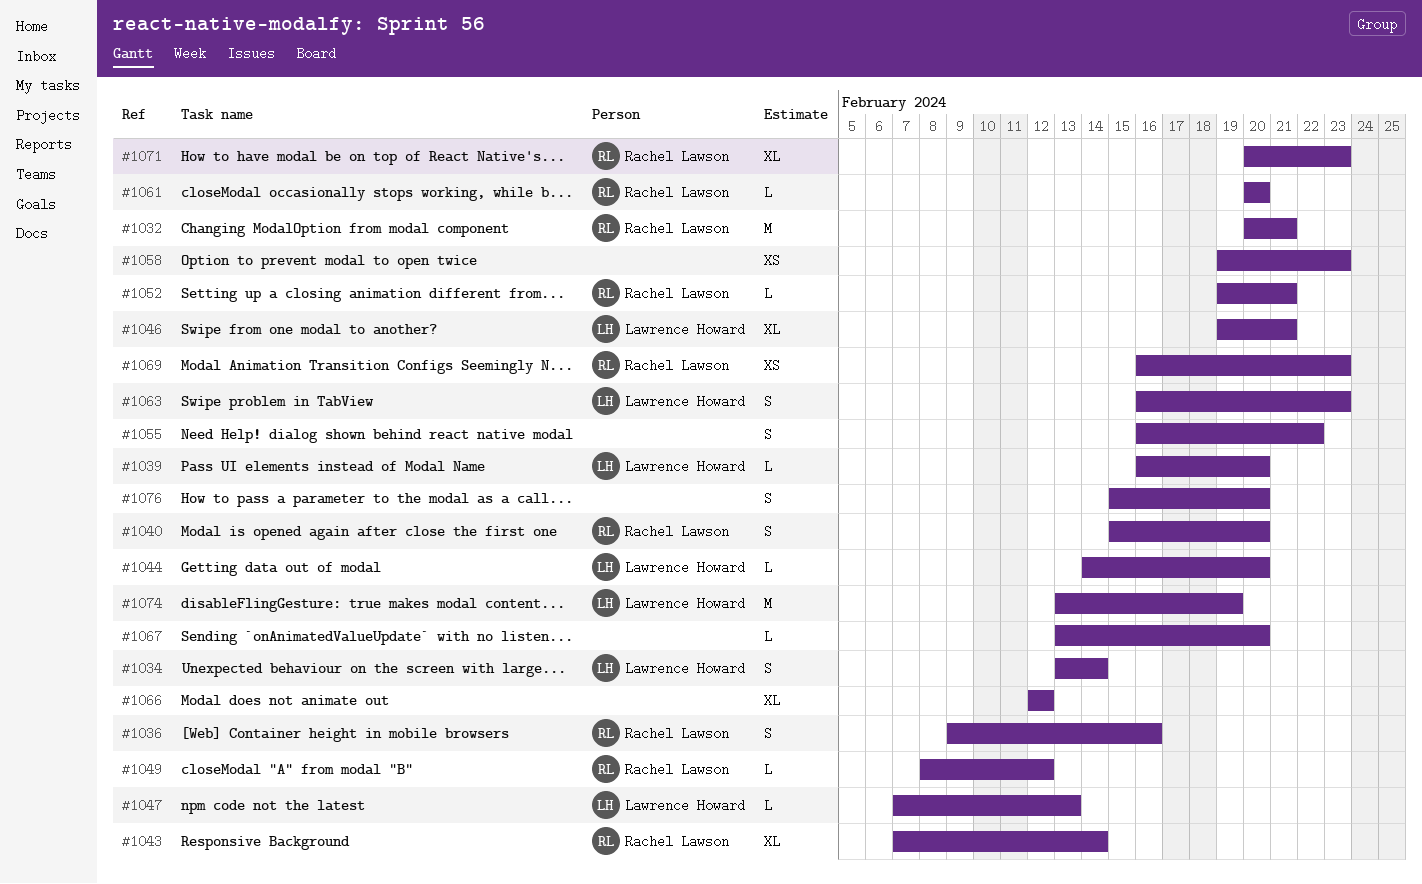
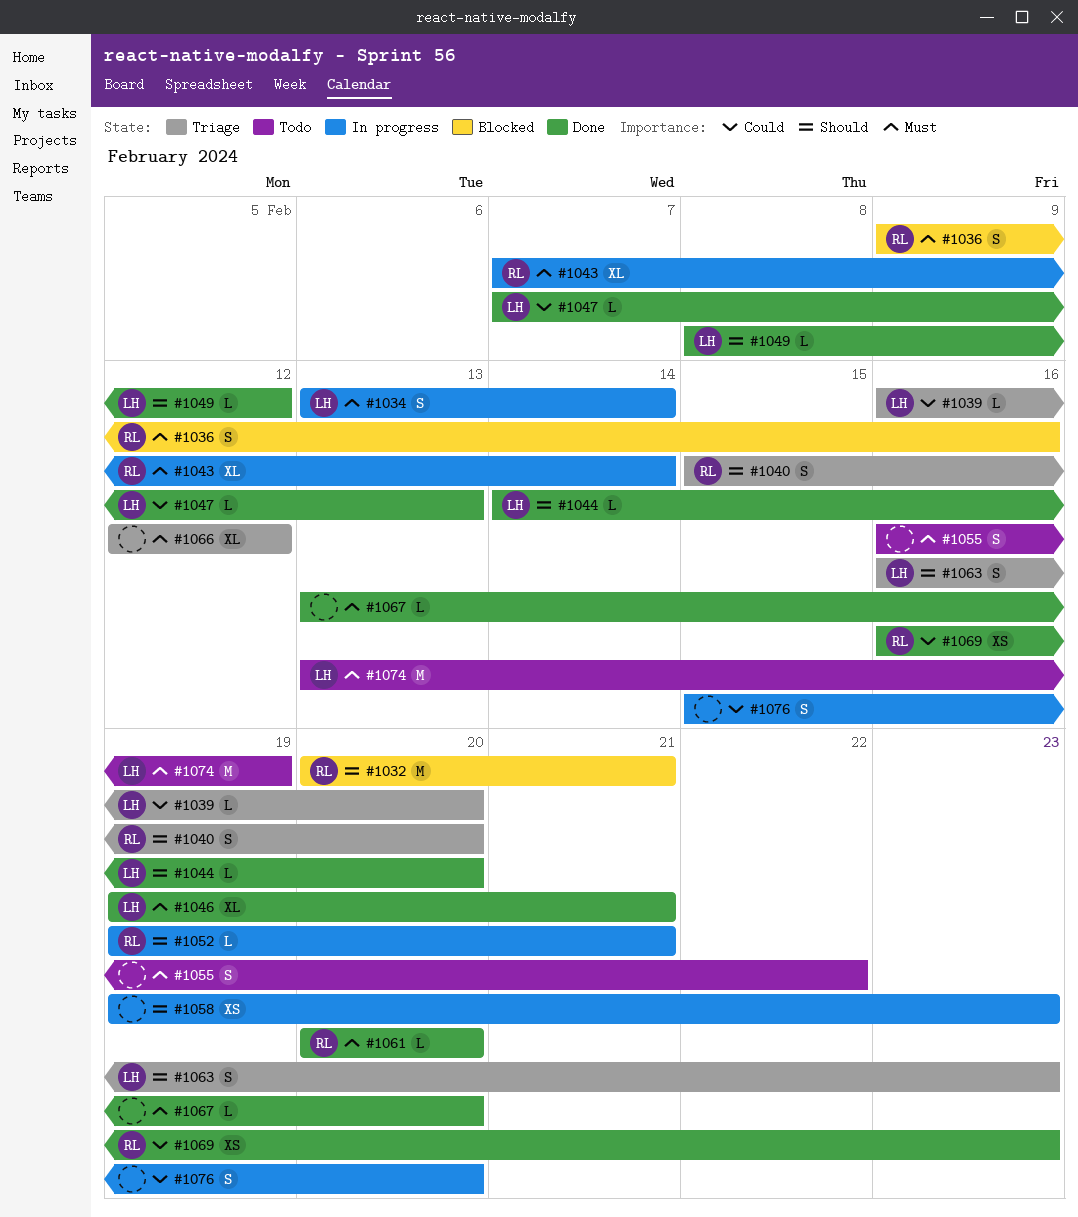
#1049, owner: Rachel Lawson -> Lawrence Howard
#1071: present -> none

